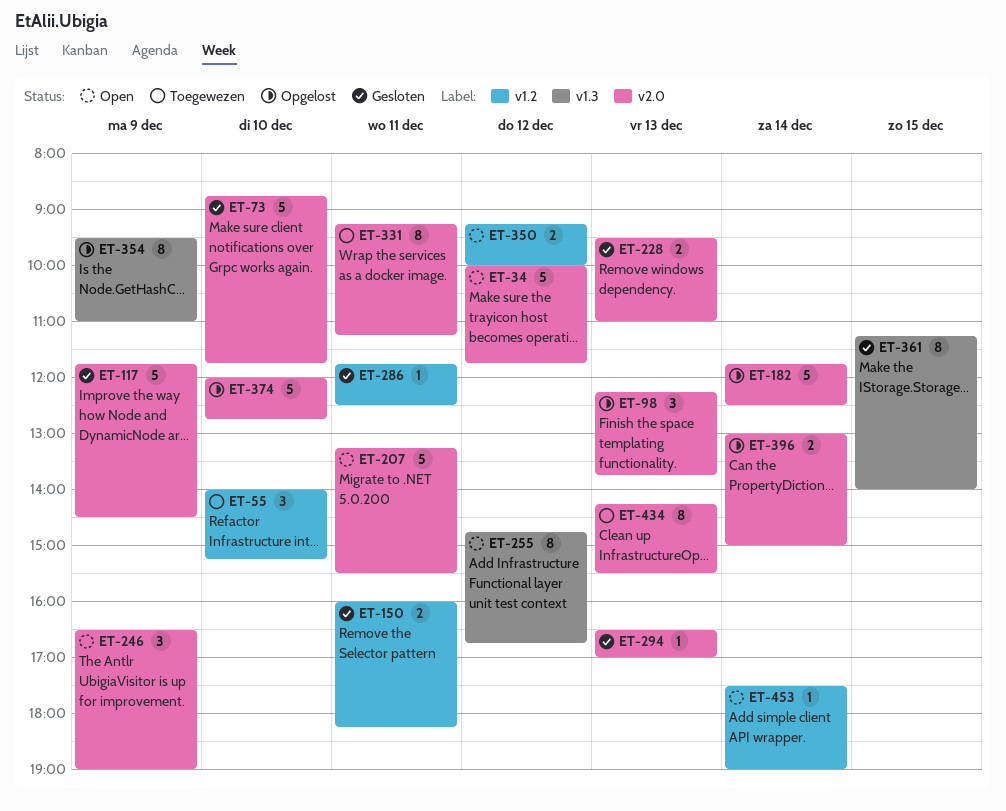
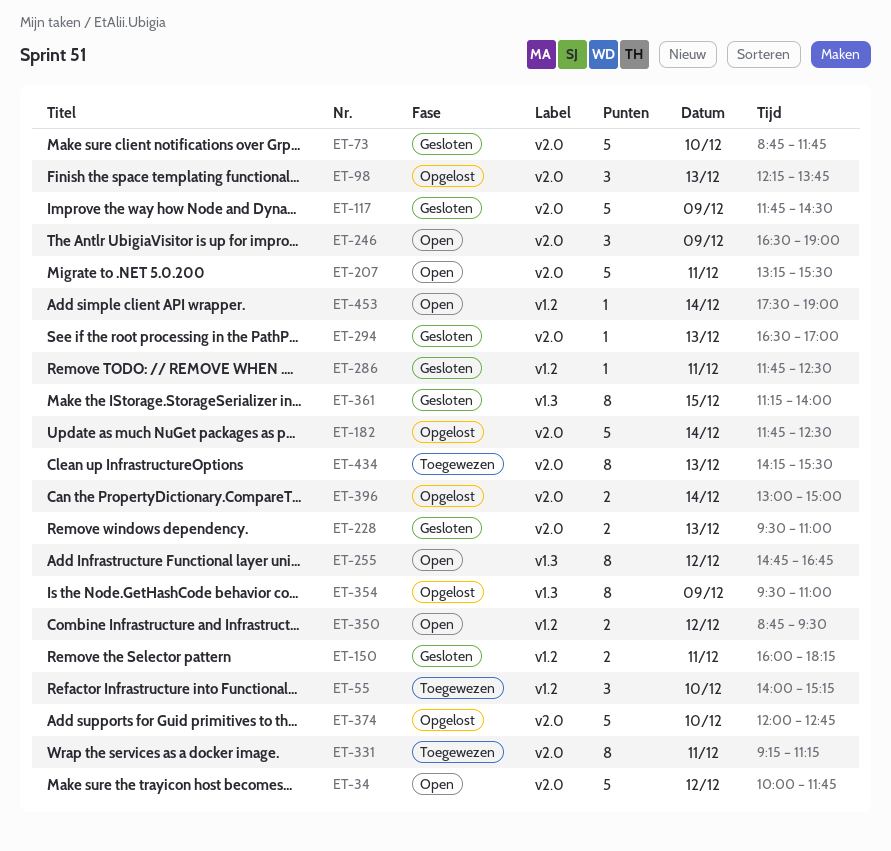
ET-350, begins: 09:15 -> 08:45
ET-350, ends: 10:00 -> 09:30

